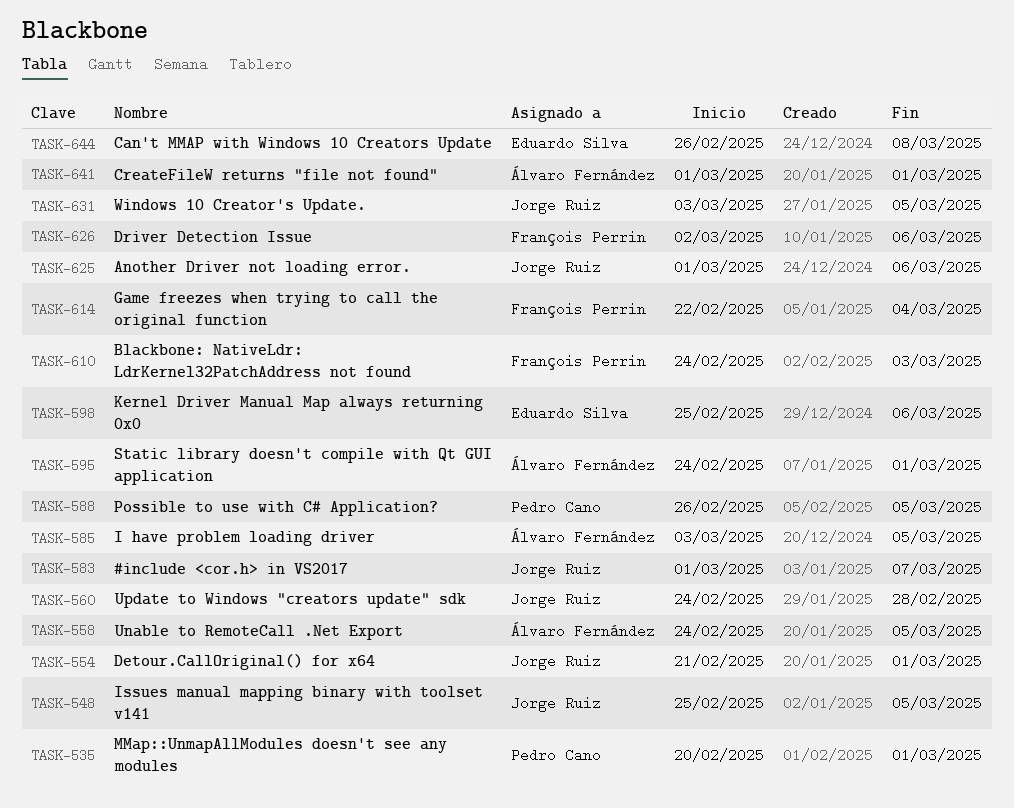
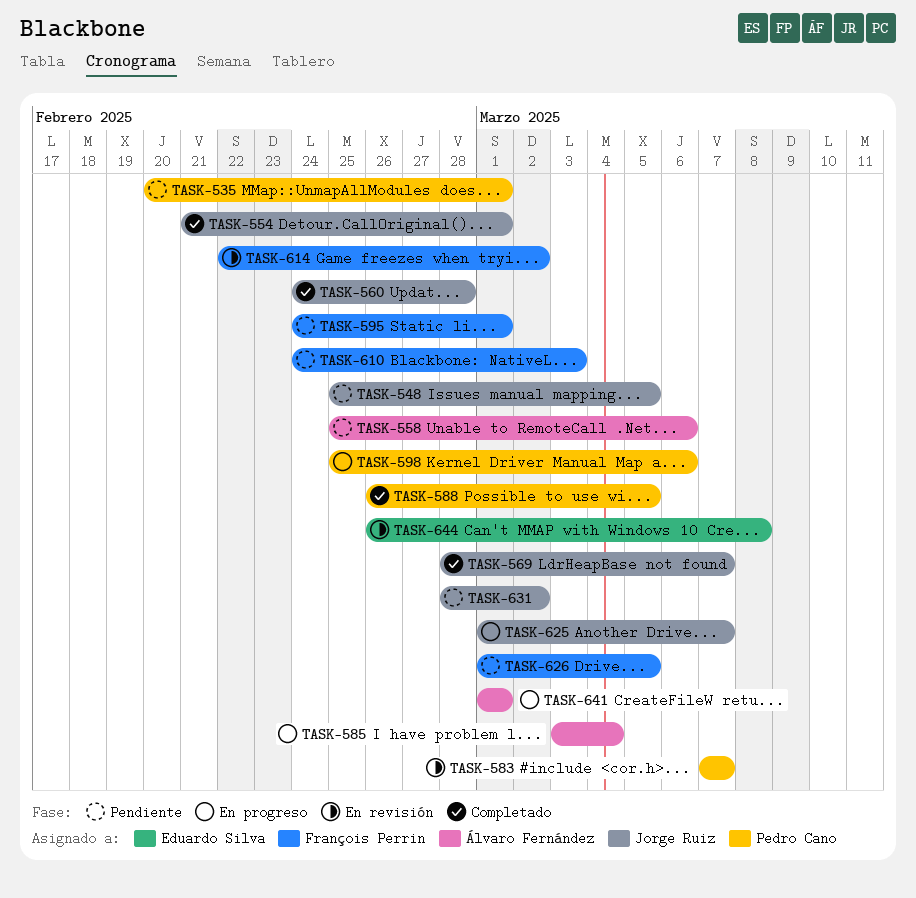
TASK-558, start: Feb 24 -> Feb 25
TASK-558, due: Mar 5 -> Mar 6
TASK-569: none -> present
TASK-583, owner: Jorge Ruiz -> Pedro Cano
TASK-583, start: Mar 1 -> Mar 7
TASK-585, due: Mar 5 -> Mar 4
TASK-595, owner: Álvaro Fernández -> François Perrin
TASK-598, owner: Eduardo Silva -> Pedro Cano
TASK-614, due: Mar 4 -> Mar 2
TASK-625, due: Mar 6 -> Mar 7
TASK-626, start: Mar 2 -> Mar 1
TASK-626, due: Mar 6 -> Mar 5
TASK-631, start: Mar 3 -> Feb 28
TASK-631, due: Mar 5 -> Mar 2

